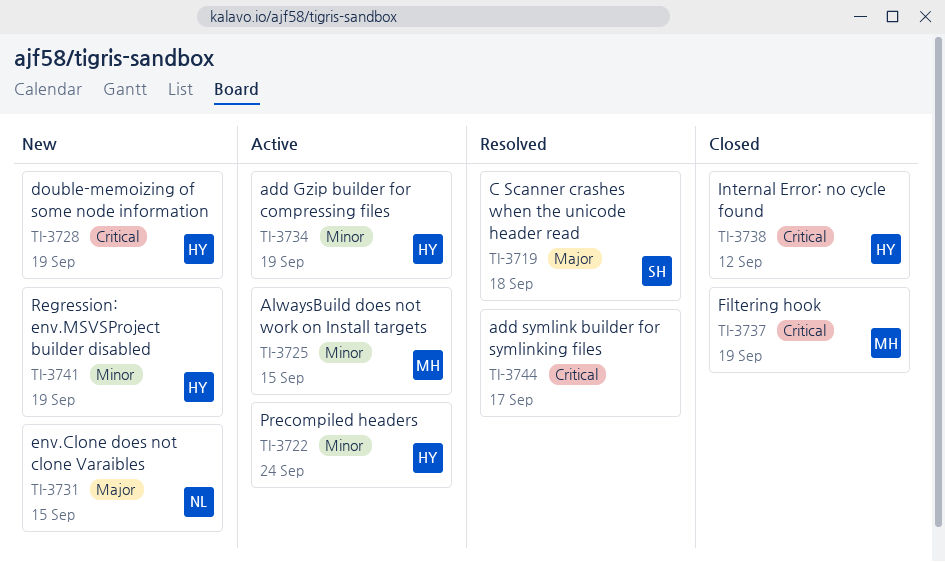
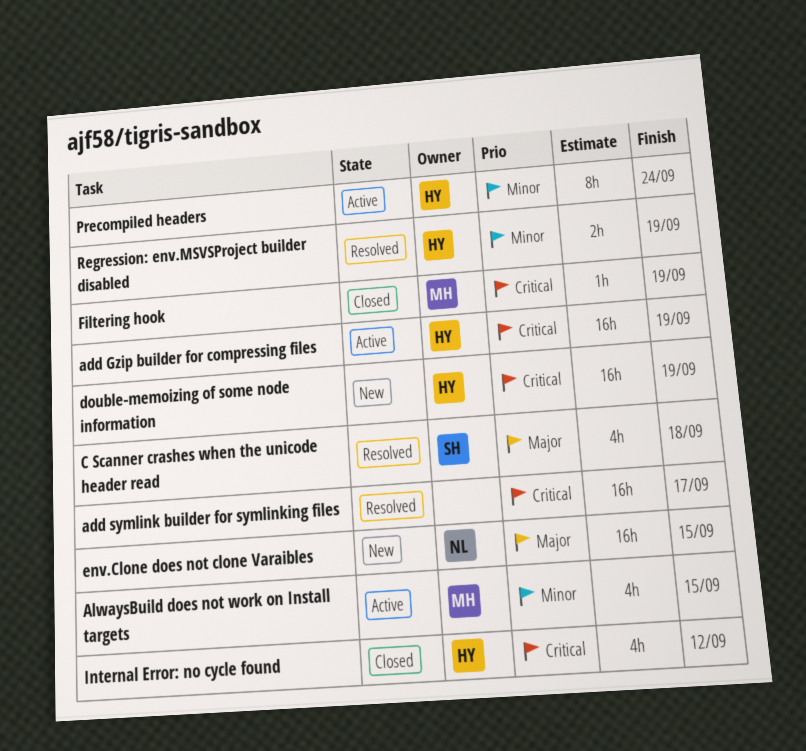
add Gzip builder for compressing files, priority: Minor -> Critical
Regression: env.MSVSProject builder disabled, status: New -> Resolved

